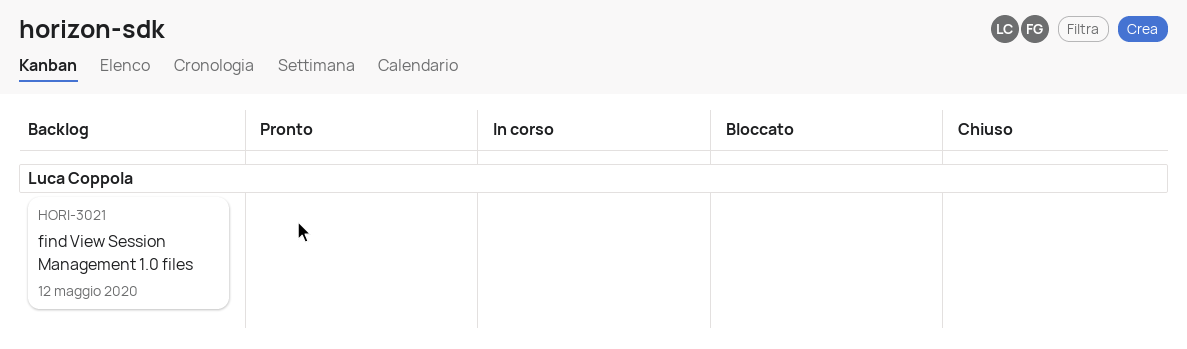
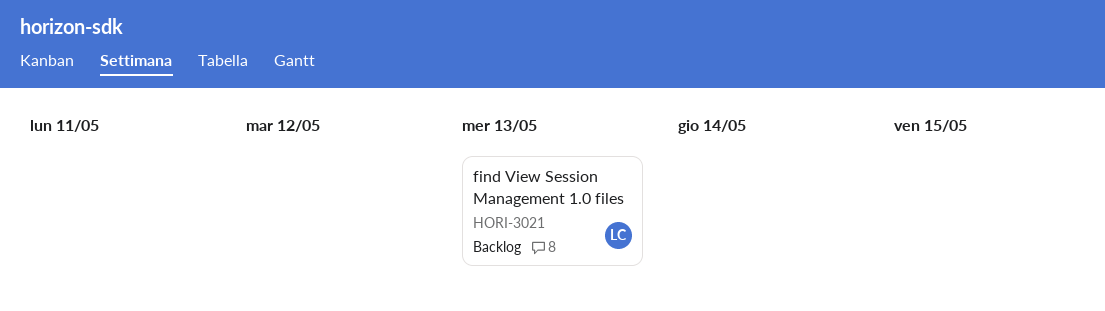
HORI-3021, due: May 12 -> May 13

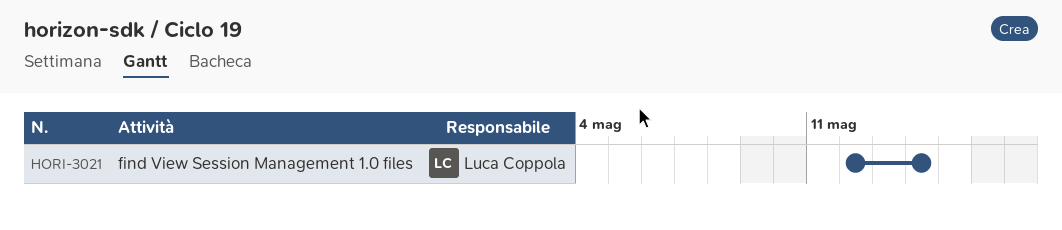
HORI-3021, due: May 13 -> May 14

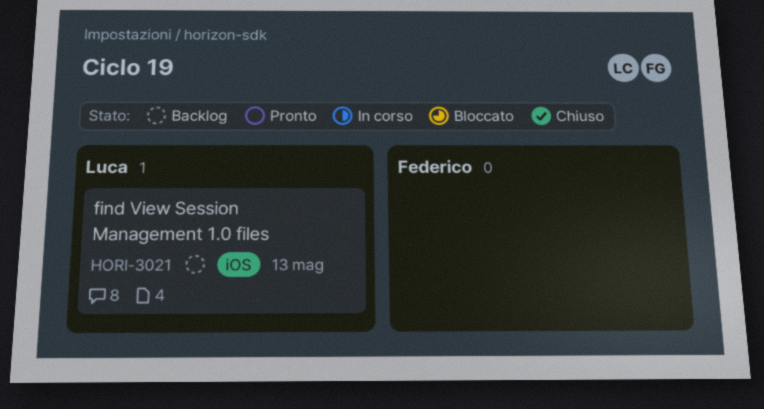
HORI-3021, due: May 14 -> May 13

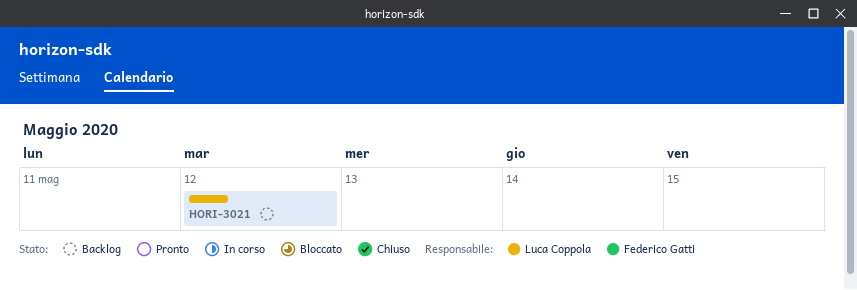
HORI-3021, due: May 13 -> May 12

